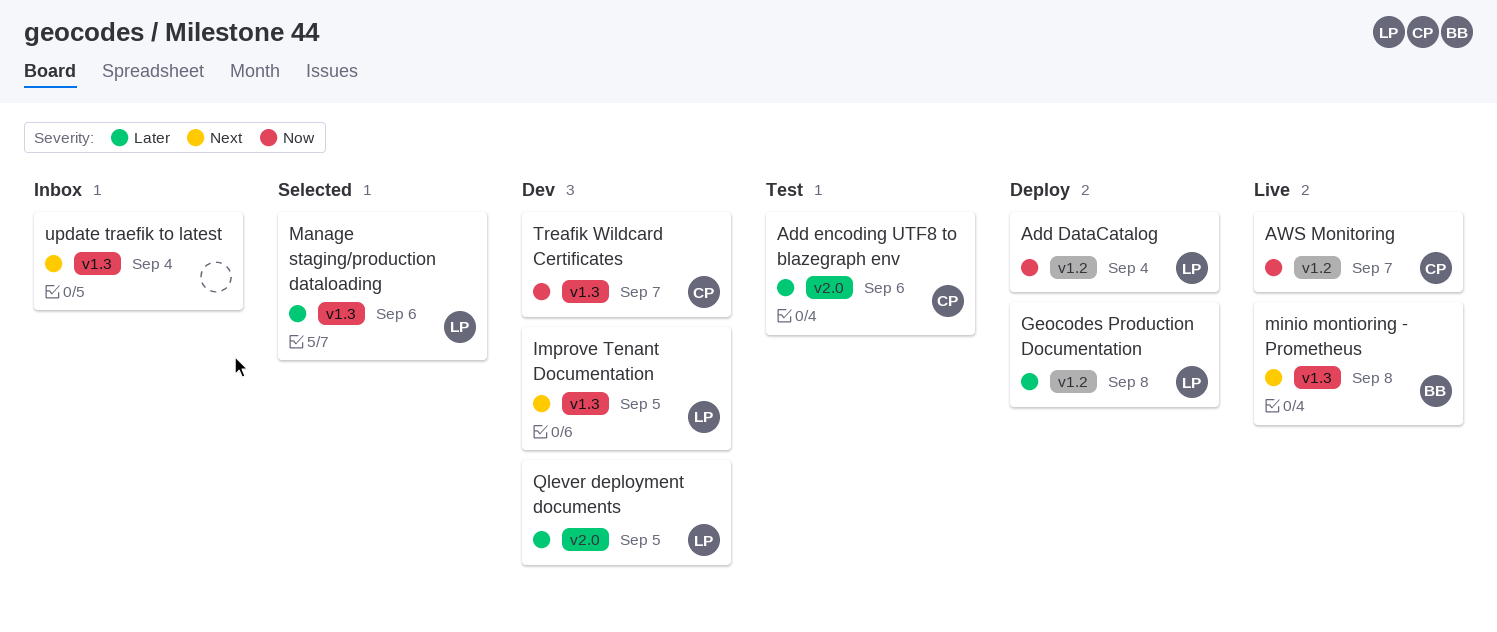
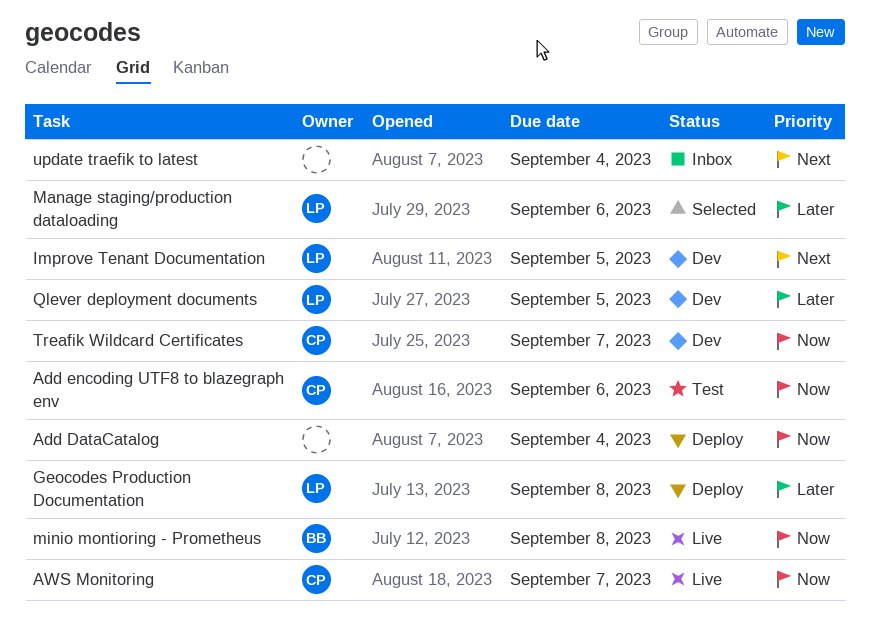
Add DataCatalog, owner: LP -> none
Add encoding UTF8 to blazegraph env, priority: Later -> Now
minio montioring - Prometheus, priority: Next -> Now

